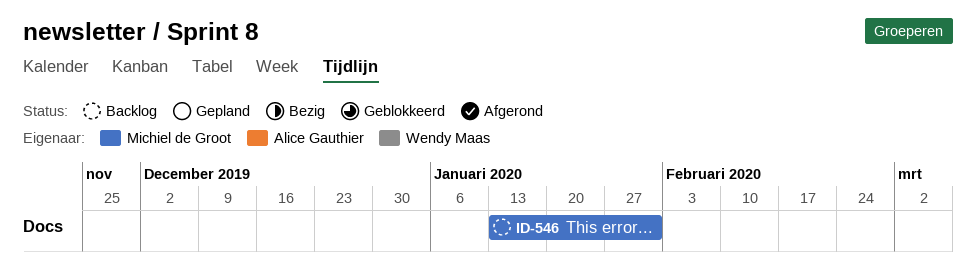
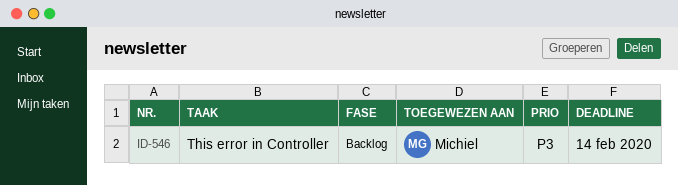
ID-546, due: Jan 31 -> Feb 14

